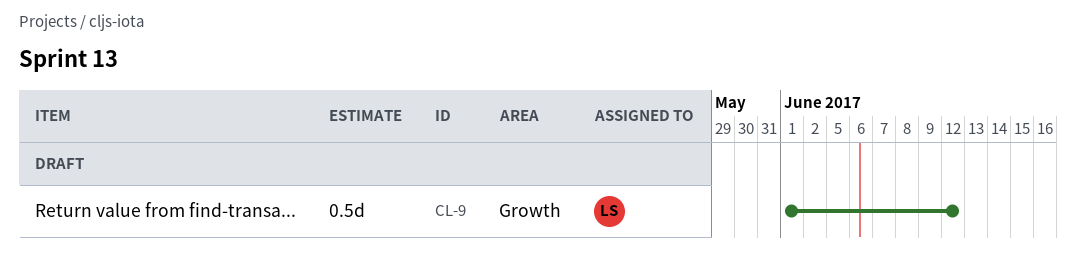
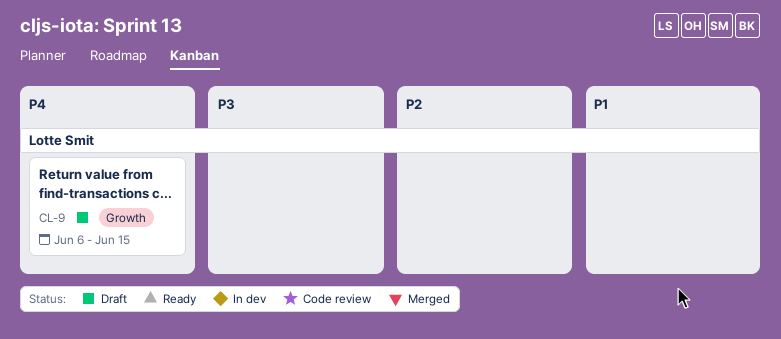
CL-9, start: Jun 1 -> Jun 6
CL-9, due: Jun 12 -> Jun 15

